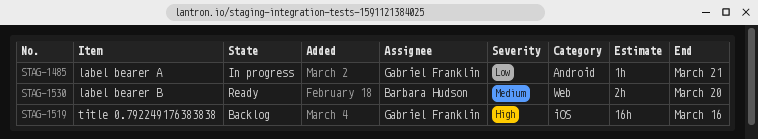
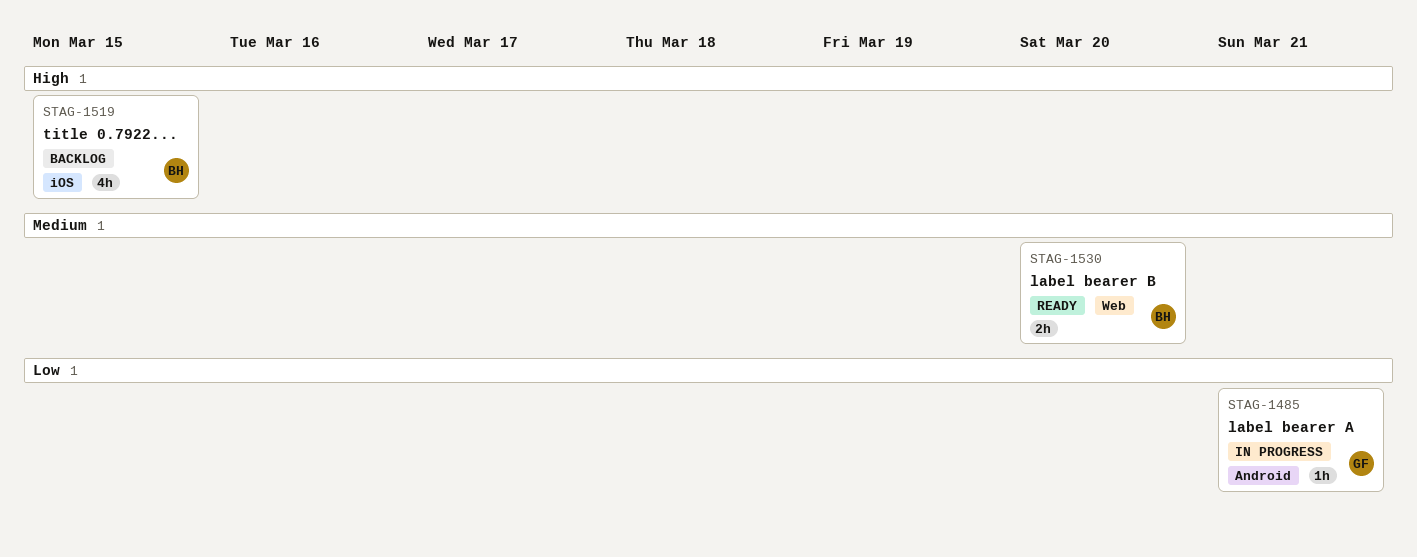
STAG-1519, owner: Gabriel Franklin -> Barbara Hudson
STAG-1519, estimate: 16h -> 4h
STAG-1519, due: Mar 16 -> Mar 15

